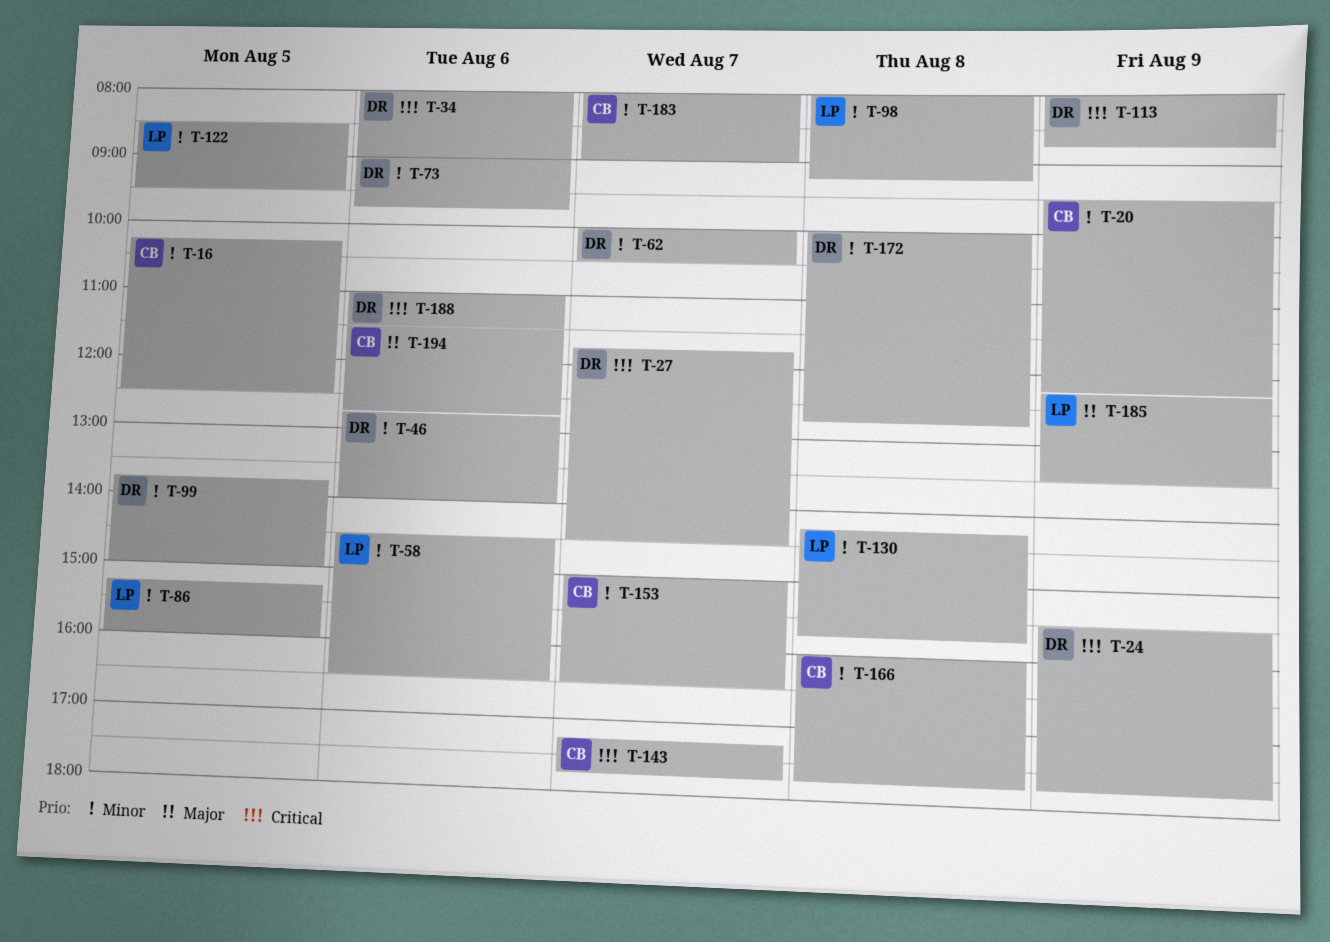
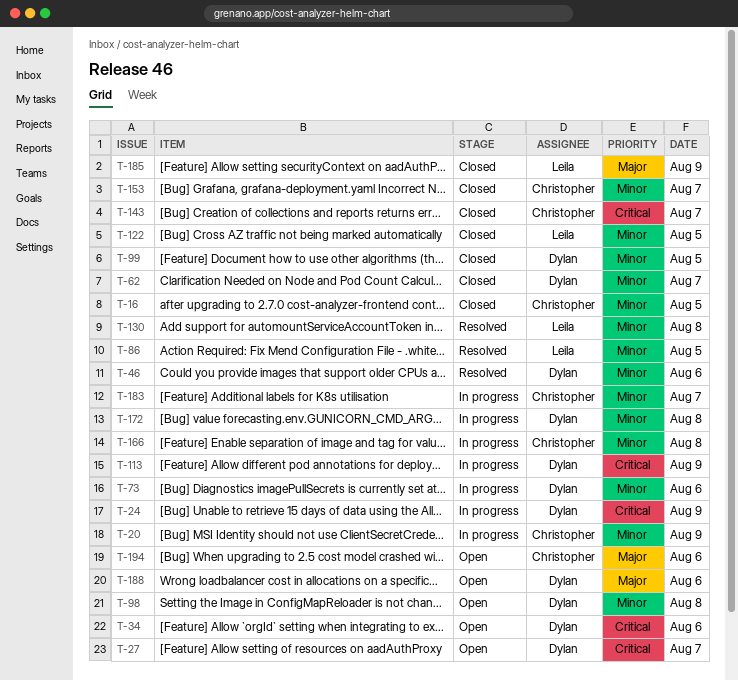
T-58: present -> none
T-98, owner: Leila -> Dylan
T-188, priority: Critical -> Major

